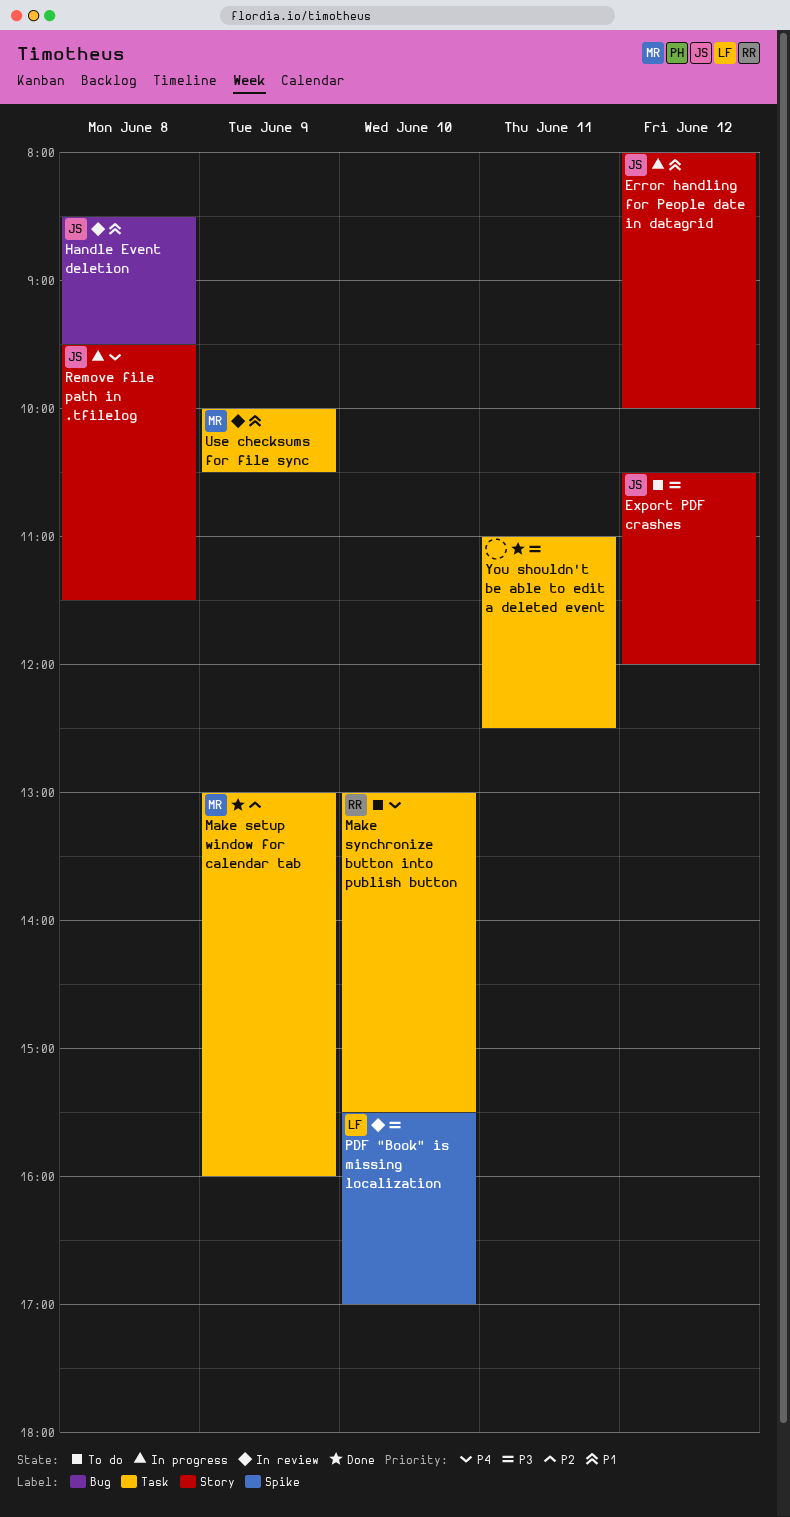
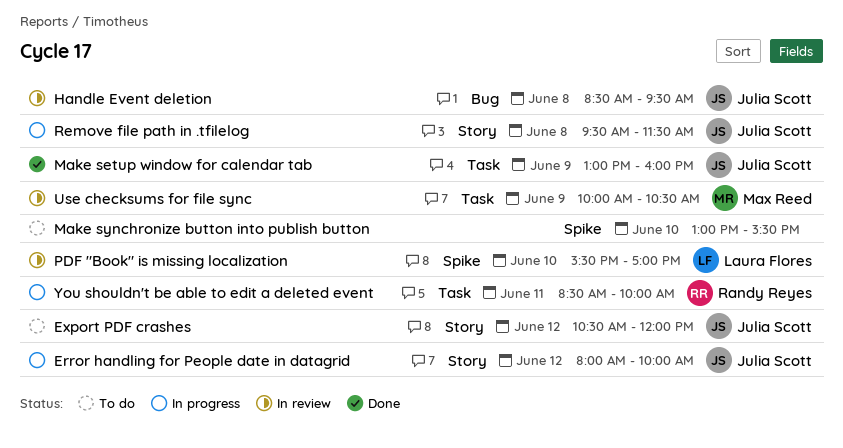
Make setup window for calendar tab, owner: Max Reed -> Julia Scott
Make synchronize button into publish button, owner: Randy Reyes -> none
Make synchronize button into publish button, label: Task -> Spike
You shouldn't be able to edit a deleted event, status: Done -> In progress
You shouldn't be able to edit a deleted event, owner: none -> Randy Reyes
You shouldn't be able to edit a deleted event, begins: 11:00 -> 08:30
You shouldn't be able to edit a deleted event, ends: 12:30 -> 10:00

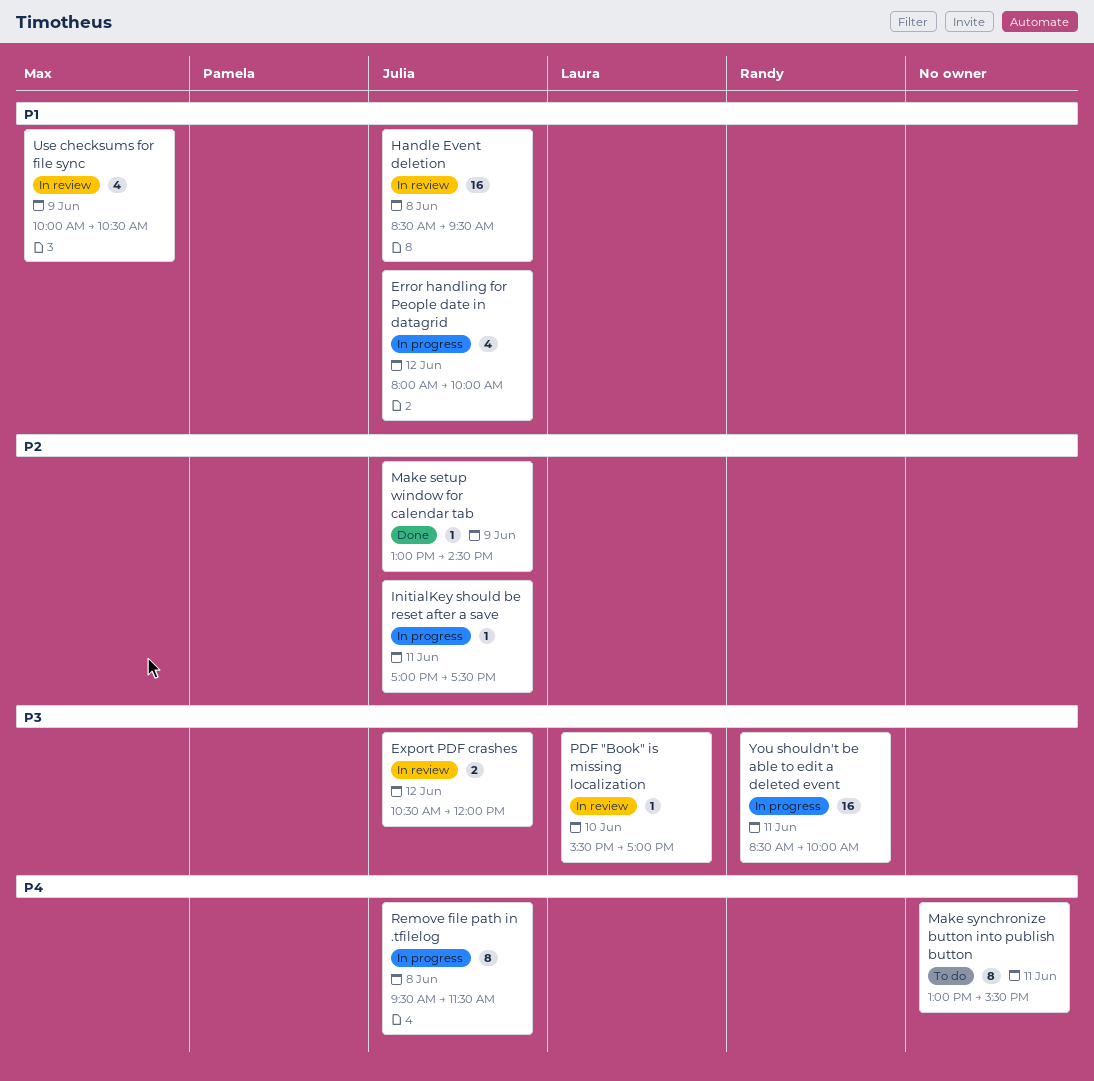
Export PDF crashes, status: To do -> In review
InitialKey should be reset after a save: none -> present
Make setup window for calendar tab, ends: 16:00 -> 14:30
Make synchronize button into publish button, day: Jun 10 -> Jun 11

